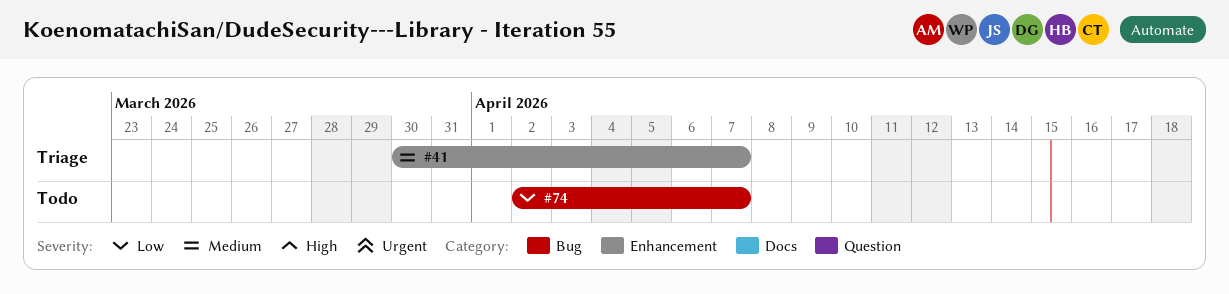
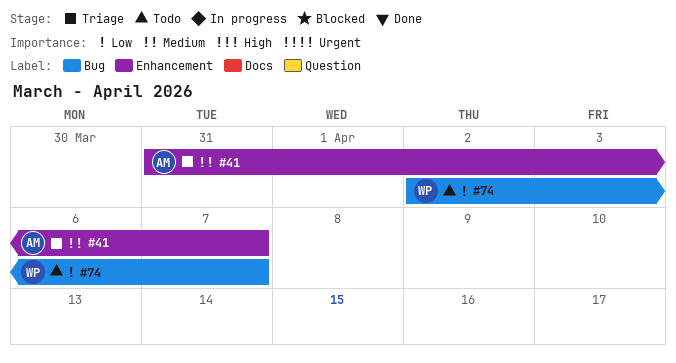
#41, start: Mar 30 -> Mar 31

